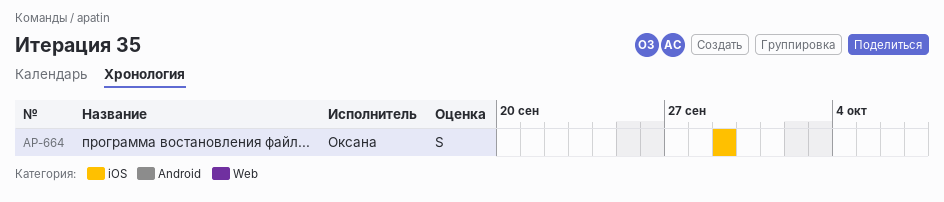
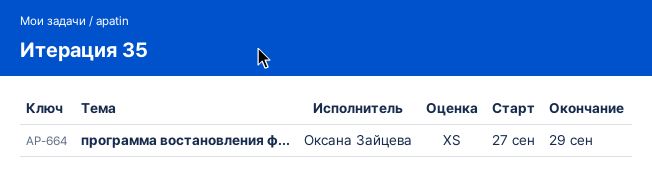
AP-664, estimate: S -> XS
AP-664, start: Sep 29 -> Sep 27

